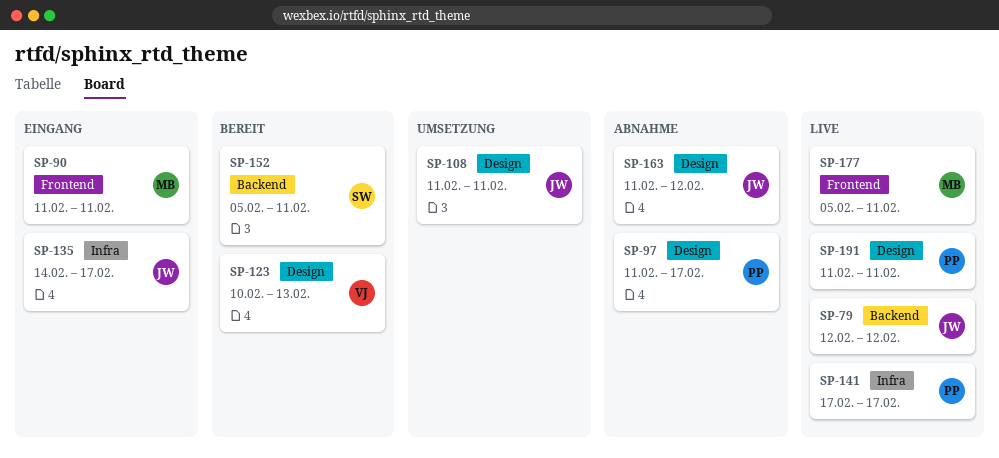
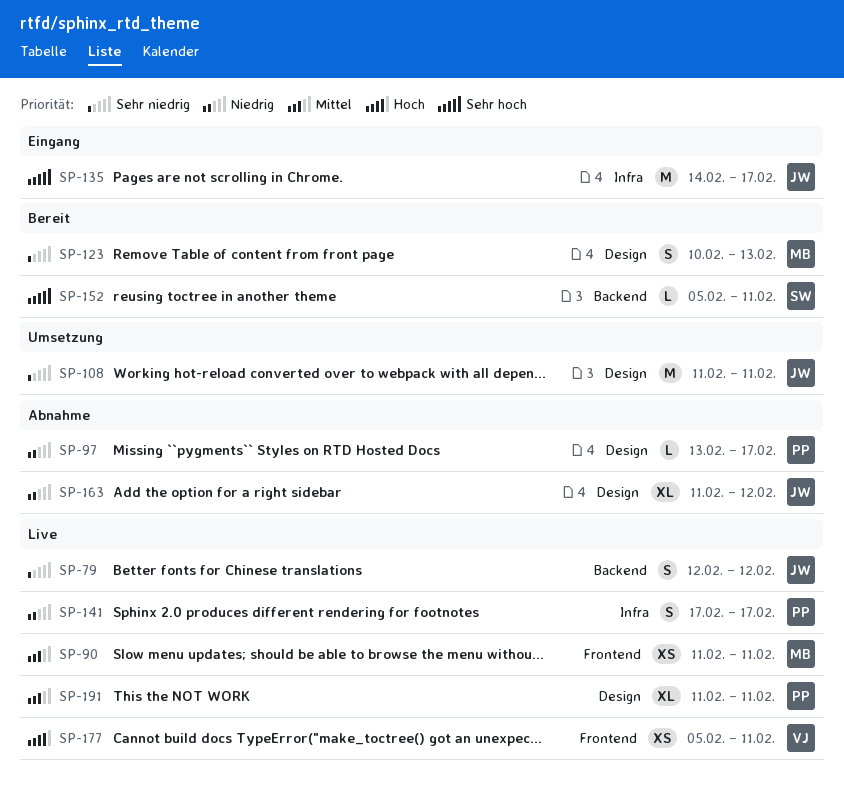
SP-90, status: Eingang -> Live
SP-97, start: Feb 11 -> Feb 13
SP-123, owner: VJ -> MB
SP-177, owner: MB -> VJ

